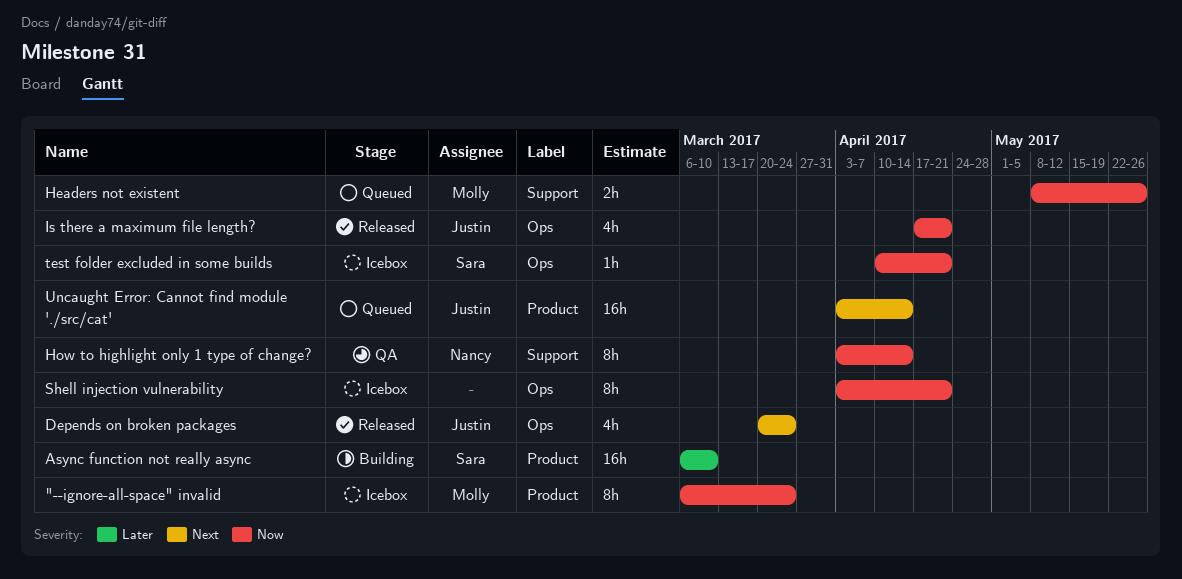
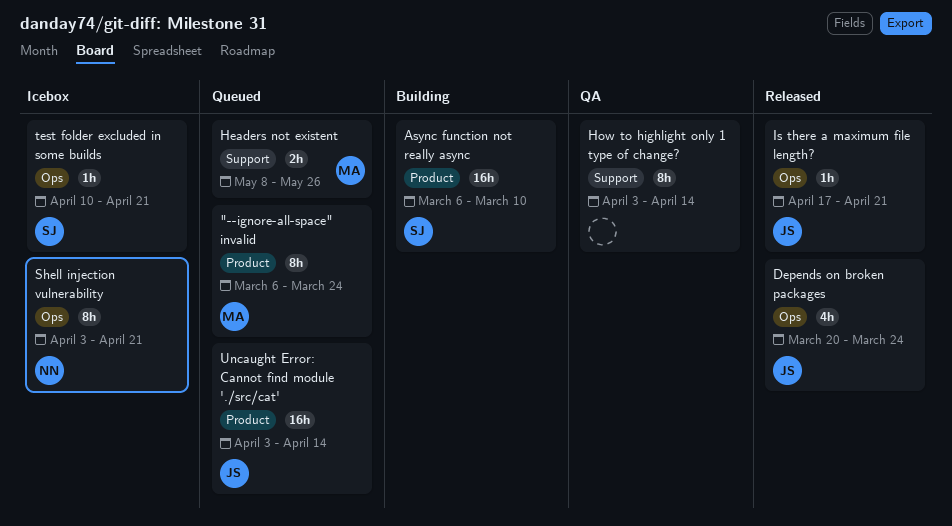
"--ignore-all-space" invalid, status: Icebox -> Queued
How to highlight only 1 type of change?, owner: Nancy -> none
Is there a maximum file length?, estimate: 4h -> 1h
Shell injection vulnerability, owner: none -> Nancy

